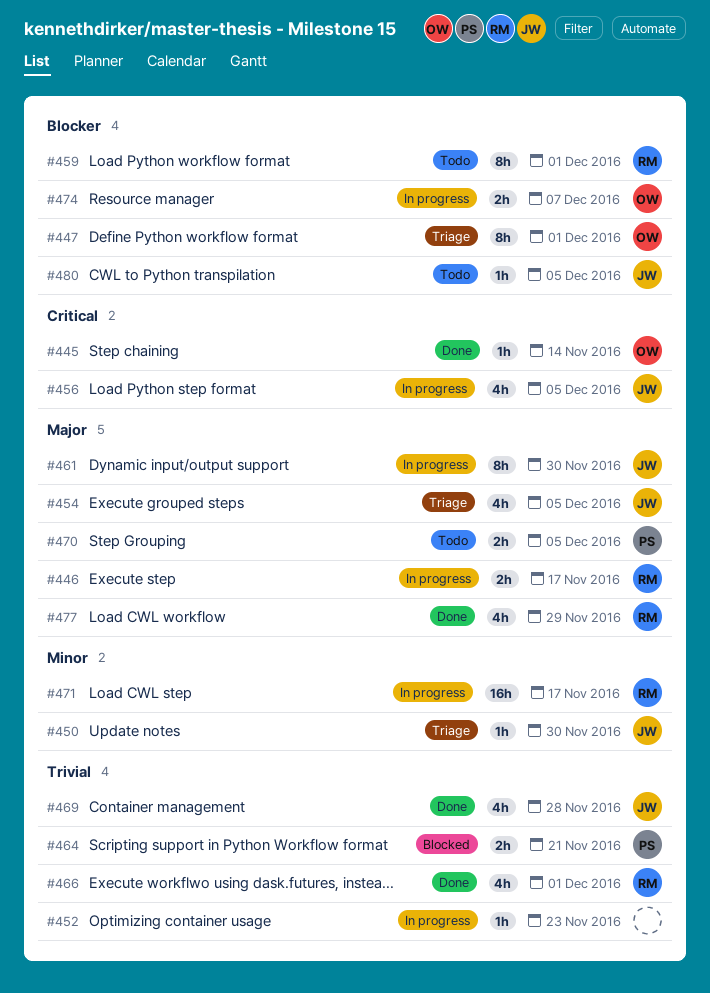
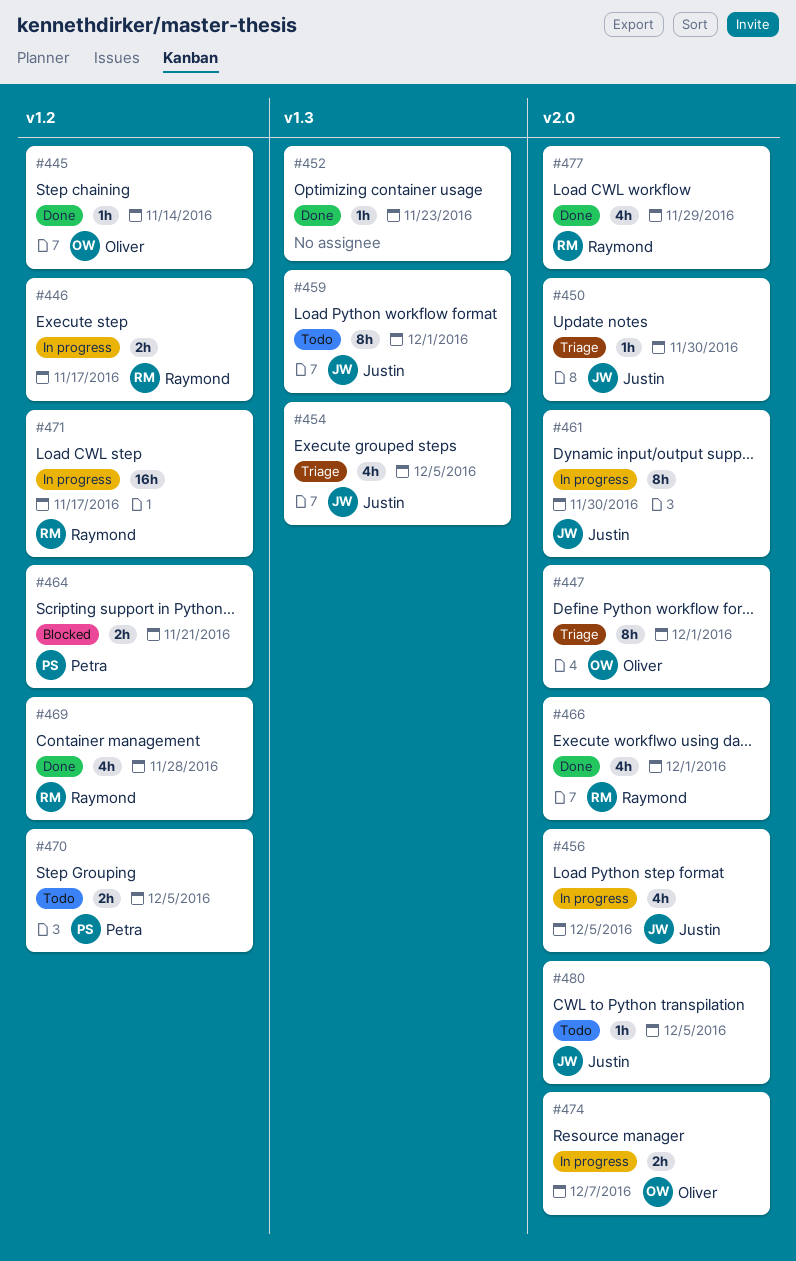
#452, status: In progress -> Done
#459, owner: Raymond -> Justin
#469, owner: Justin -> Raymond

